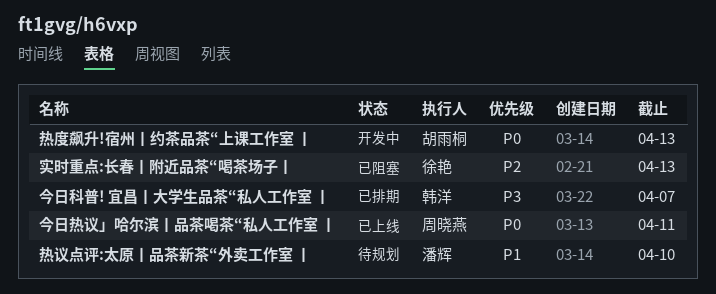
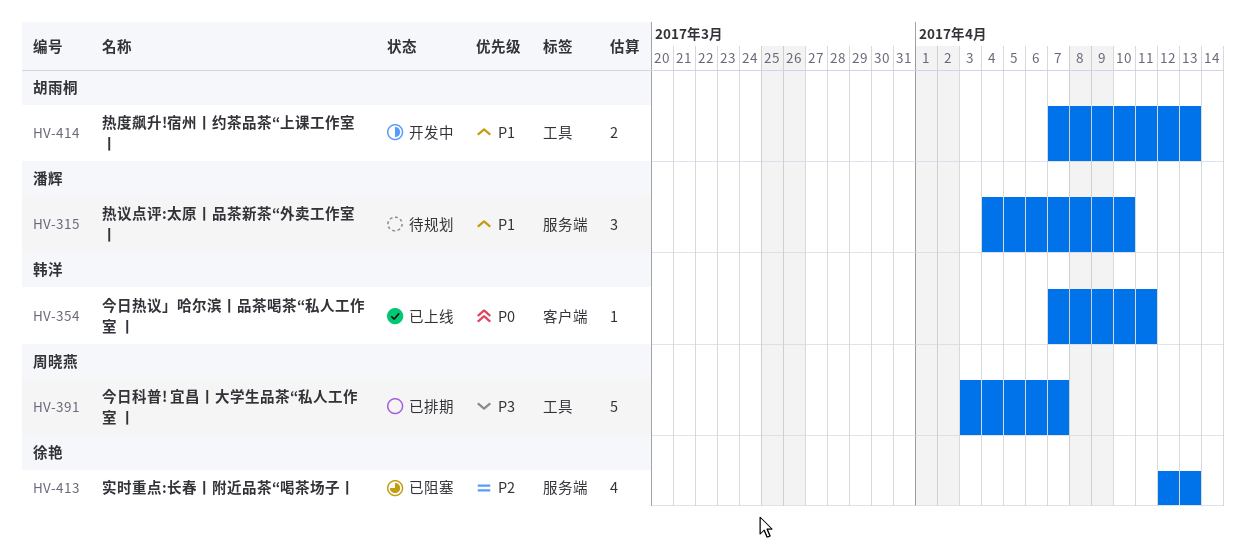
今日热议」哈尔滨丨品茶喝茶“私人工作室 丨, owner: 周晓燕 -> 韩洋
今日科普! 宜昌丨大学生品茶“私人工作室 丨, owner: 韩洋 -> 周晓燕
热度飙升!宿州丨约茶品茶“上课工作室 丨, priority: P0 -> P1

